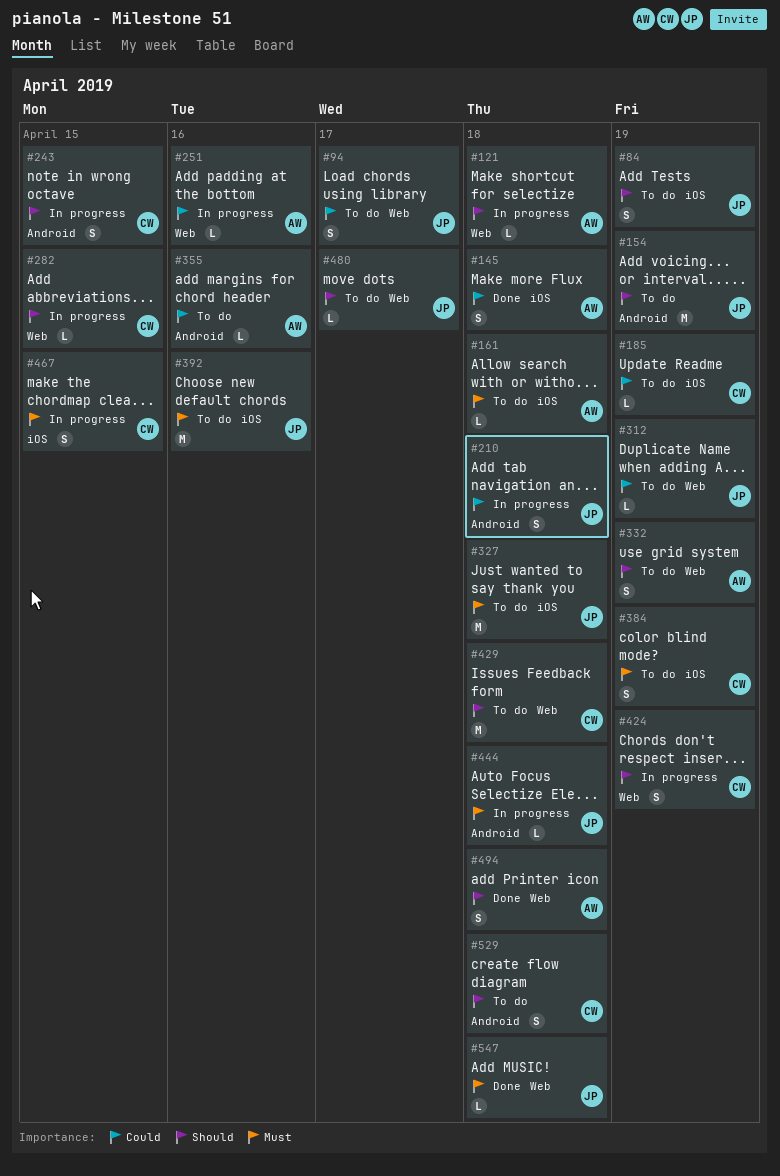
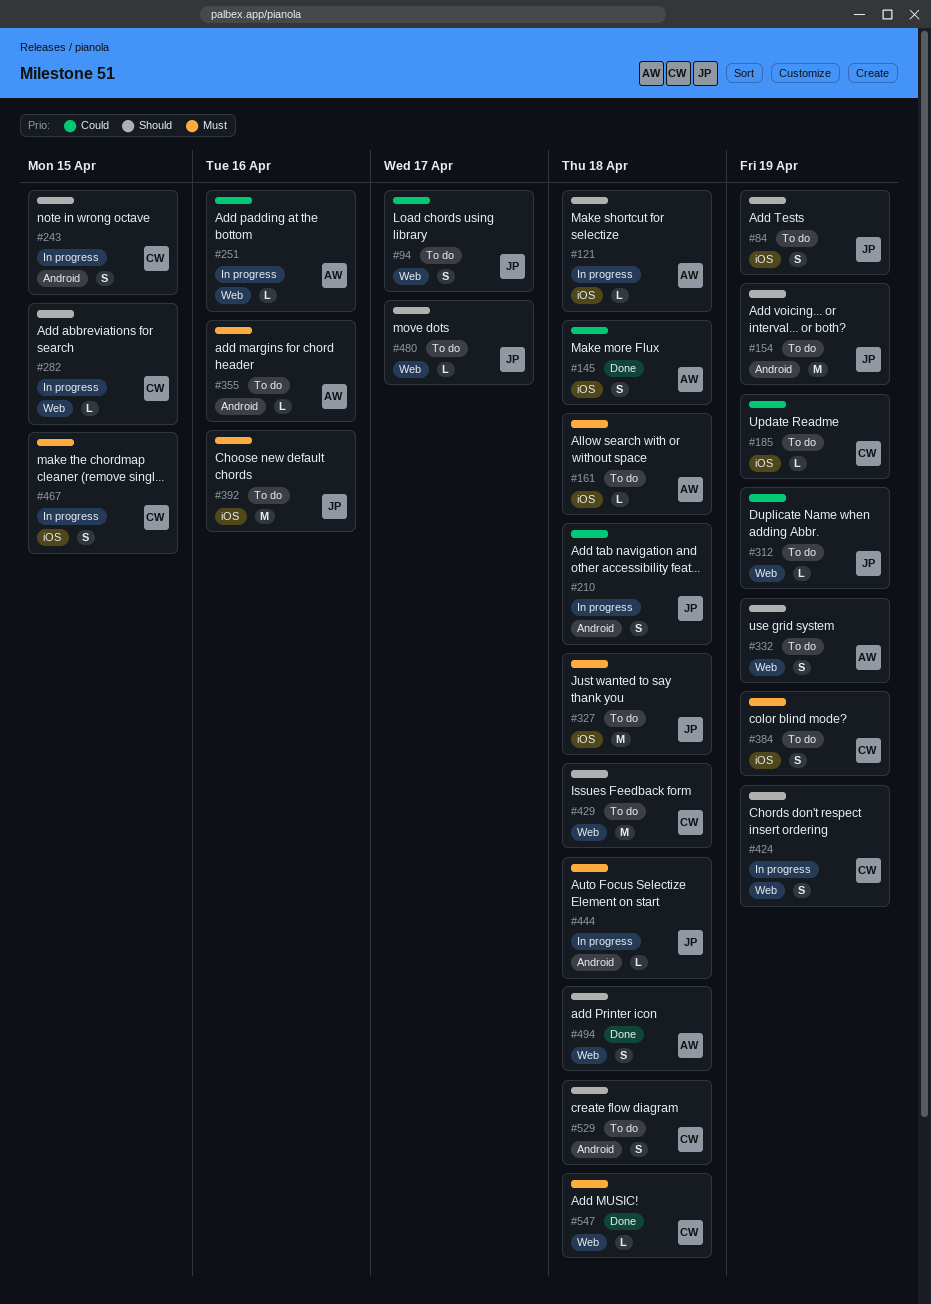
#121, label: Web -> iOS
#355, priority: Could -> Must
#547, owner: JP -> CW

